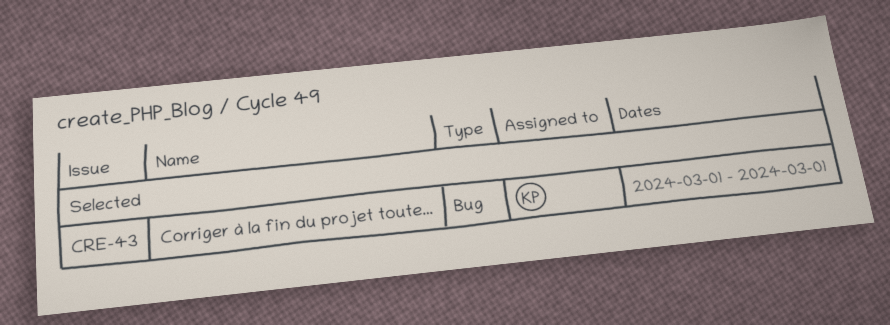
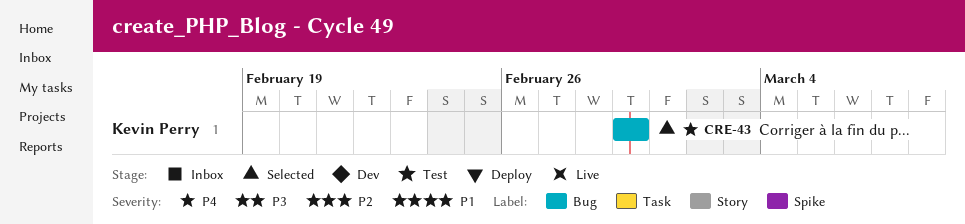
CRE-43, start: Mar 1 -> Feb 29
CRE-43, due: Mar 1 -> Feb 29

